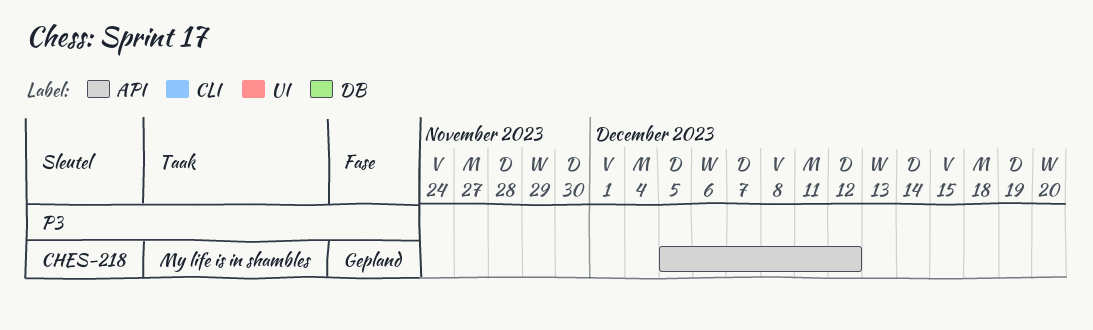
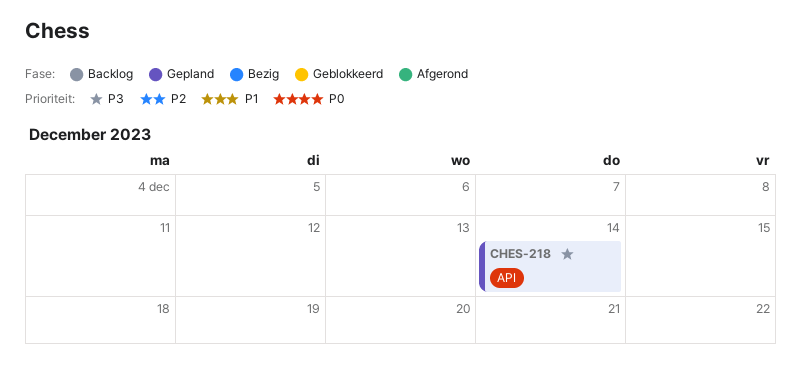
CHES-218, due: Dec 12 -> Dec 14

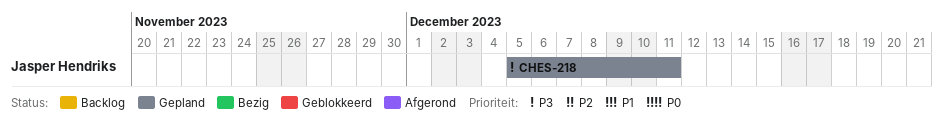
CHES-218, due: Dec 14 -> Dec 11

